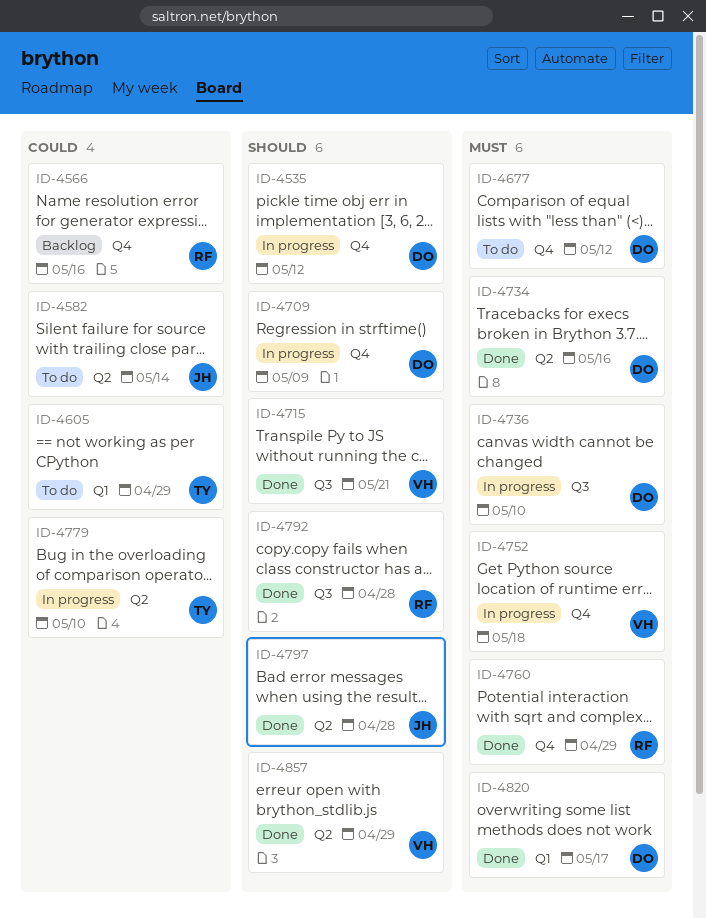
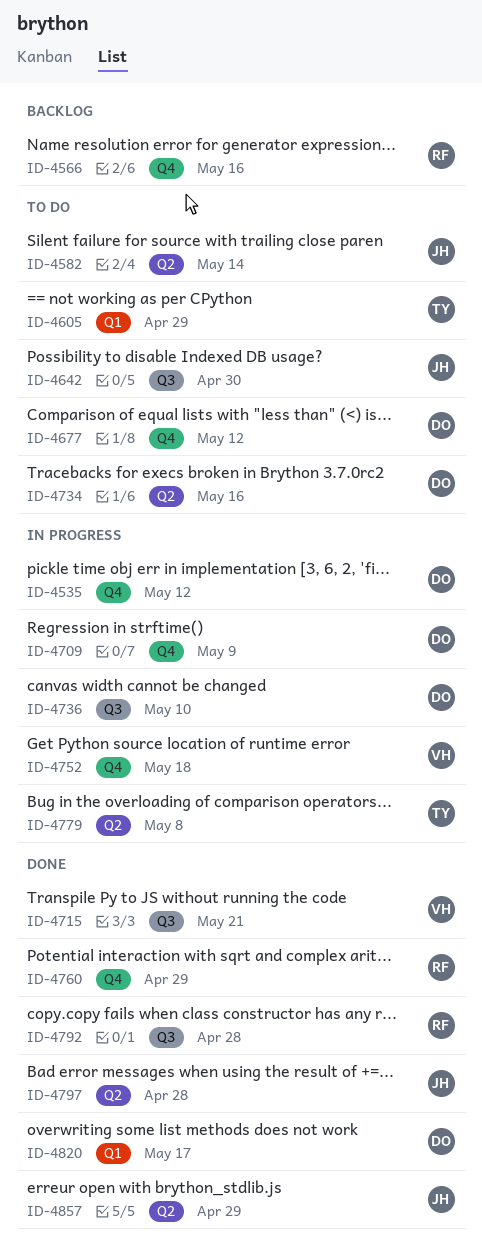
ID-4642: none -> present
ID-4734, status: Done -> To do
ID-4779, due: May 10 -> May 8
ID-4857, owner: VH -> JH

